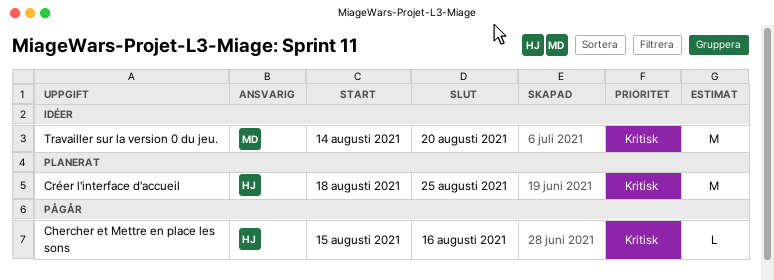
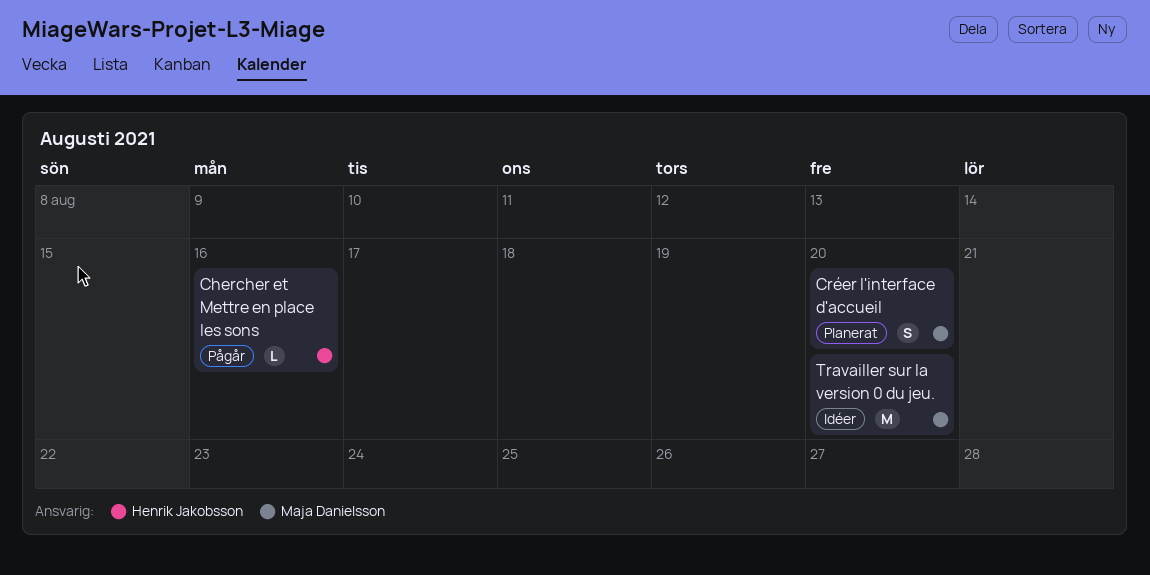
Créer l'interface d'accueil, owner: Henrik Jakobsson -> Maja Danielsson
Créer l'interface d'accueil, estimate: M -> S
Créer l'interface d'accueil, due: Aug 25 -> Aug 20

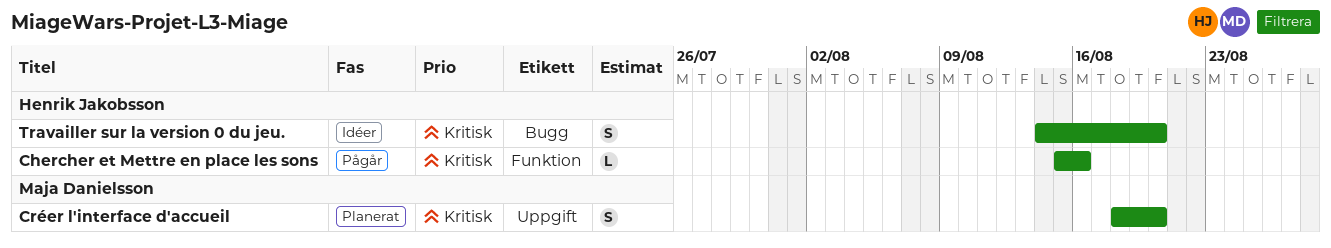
Travailler sur la version 0 du jeu., owner: Maja Danielsson -> Henrik Jakobsson
Travailler sur la version 0 du jeu., estimate: M -> S

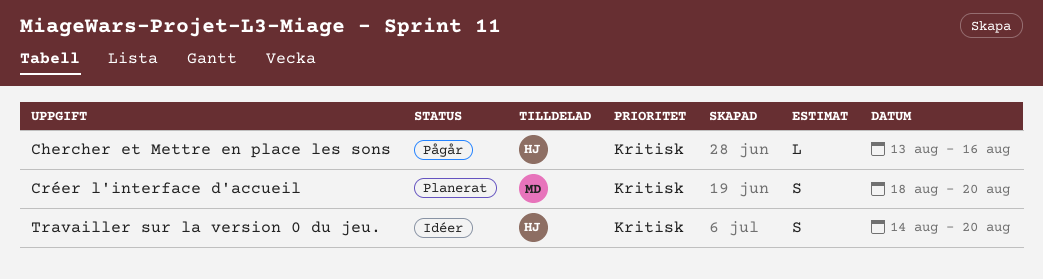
Chercher et Mettre en place les sons, start: Aug 15 -> Aug 13

